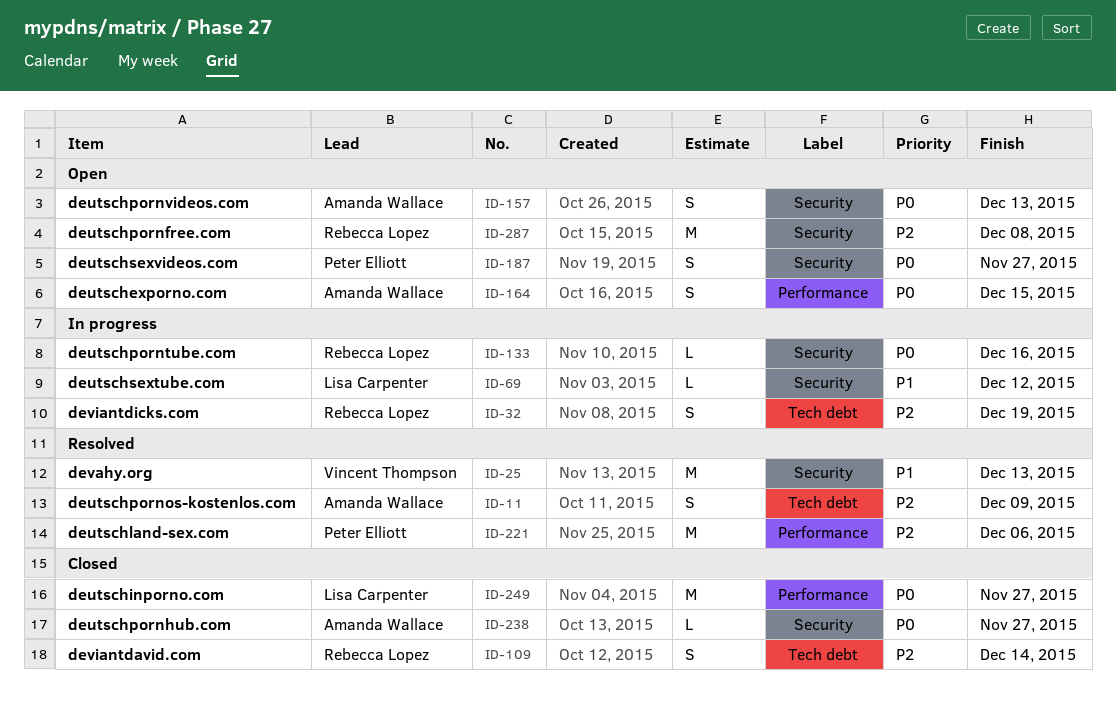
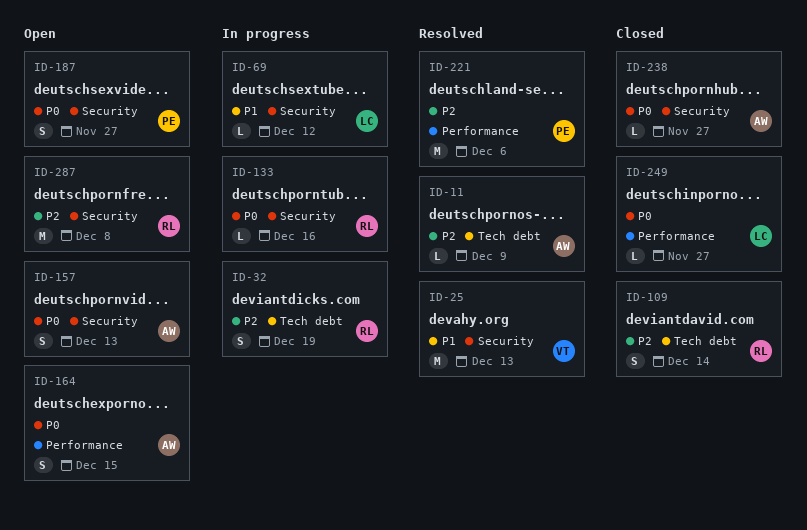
ID-11, estimate: S -> L
ID-249, estimate: M -> L

